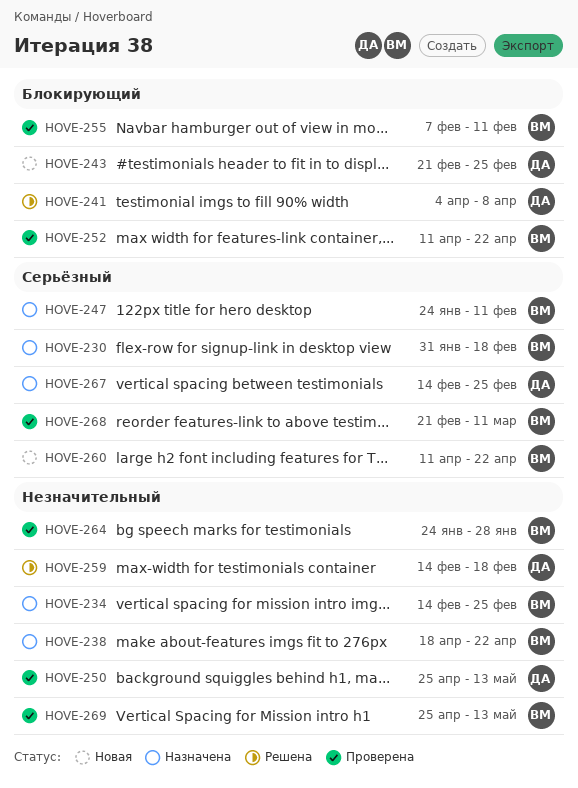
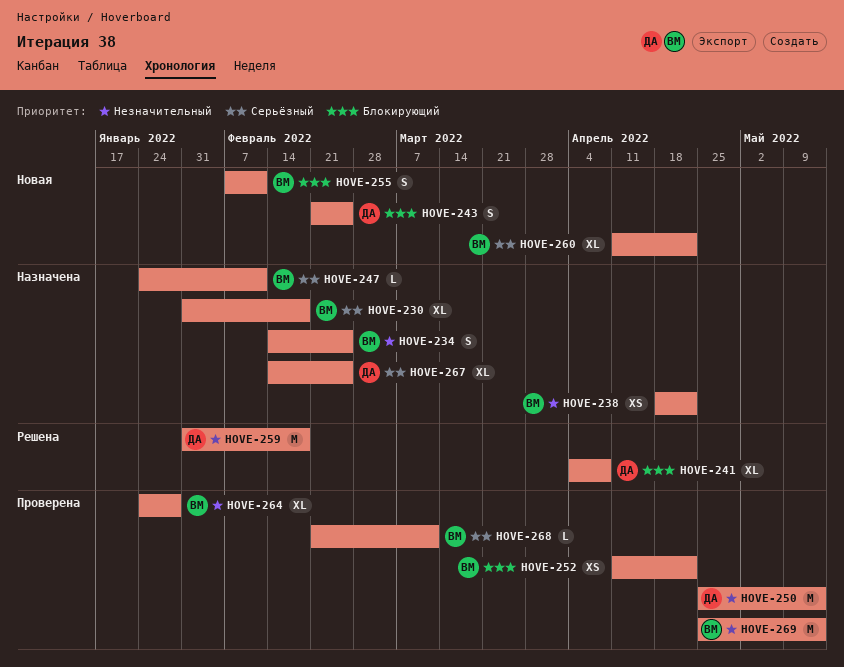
HOVE-255, status: Проверена -> Новая
HOVE-259, start: Feb 14 -> Jan 31

